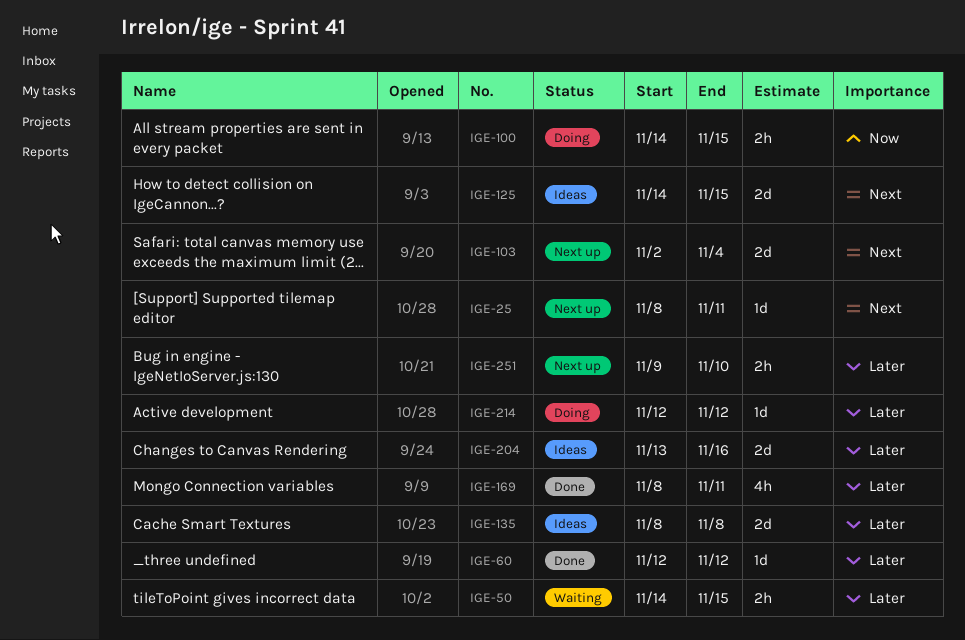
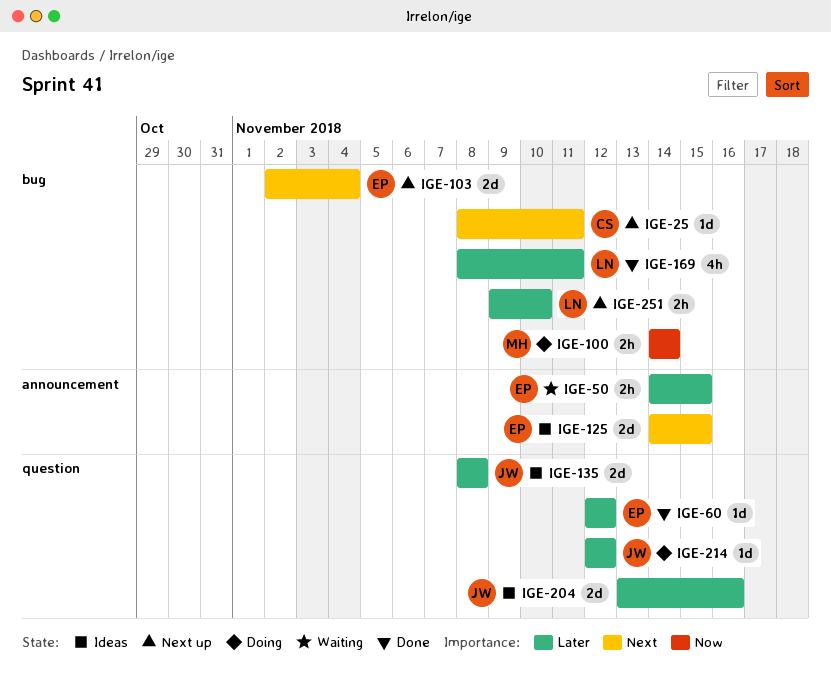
IGE-100, due: Nov 15 -> Nov 14

